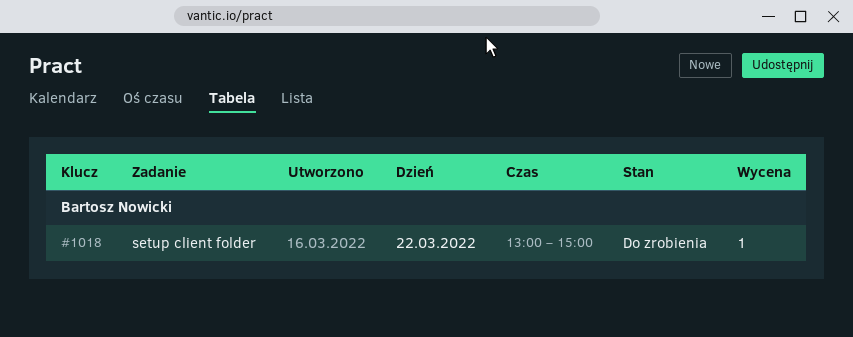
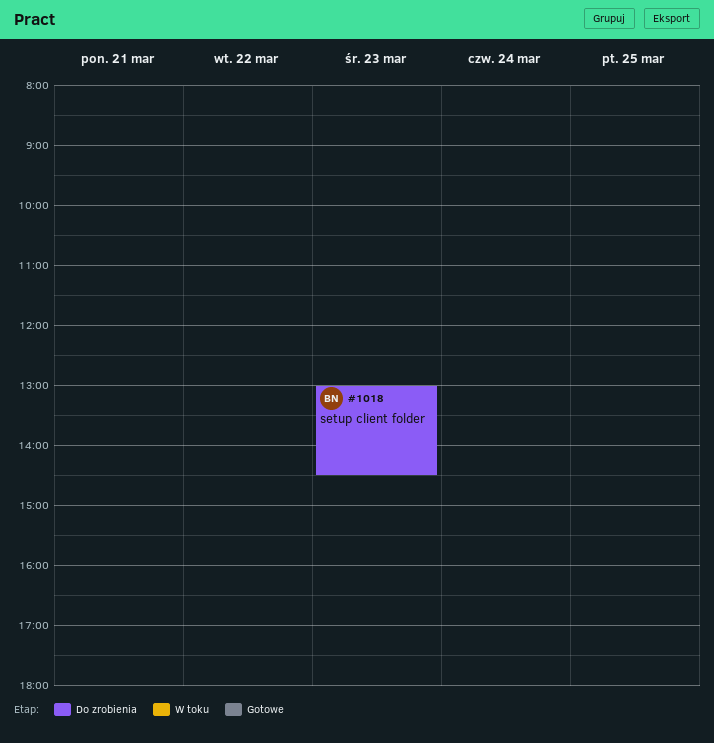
#1018, day: Mar 22 -> Mar 23
#1018, ends: 15:00 -> 14:30

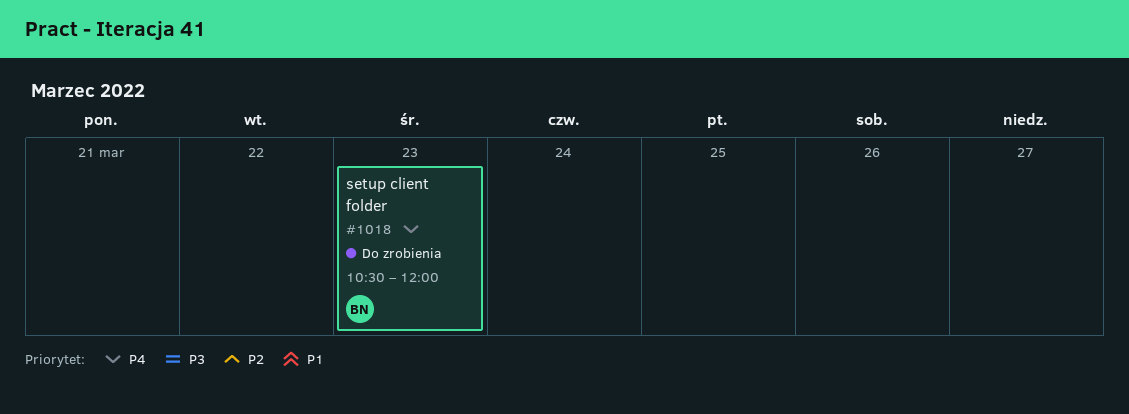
#1018, begins: 13:00 -> 10:30
#1018, ends: 14:30 -> 12:00

